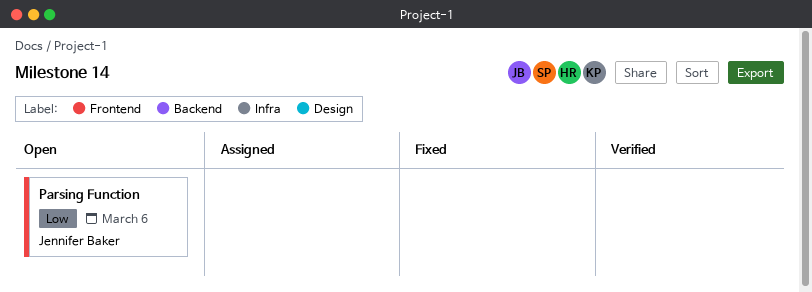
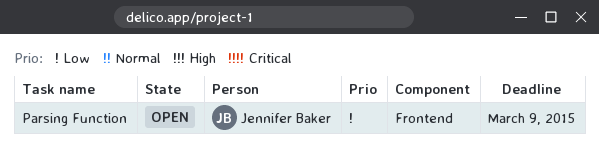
Parsing Function, due: Mar 6 -> Mar 9

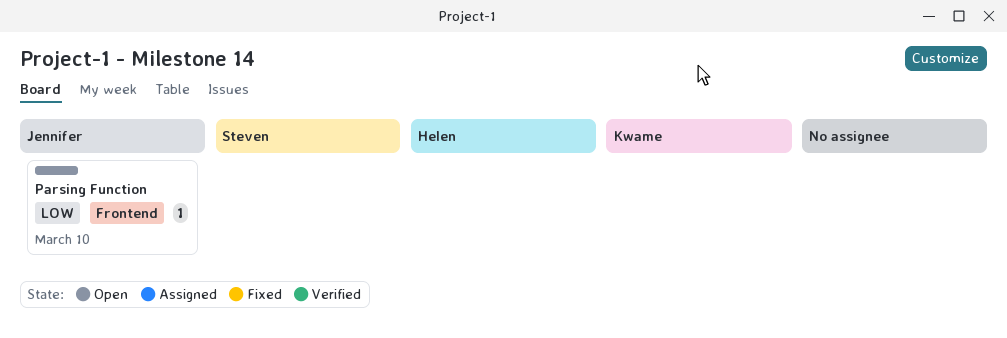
Parsing Function, due: Mar 9 -> Mar 10

